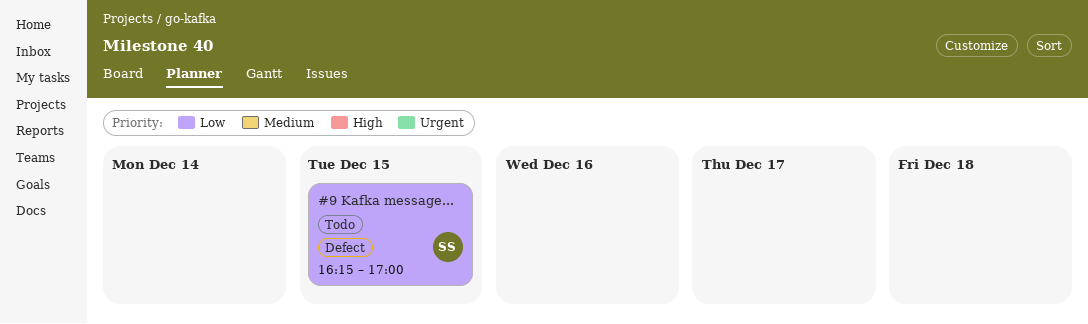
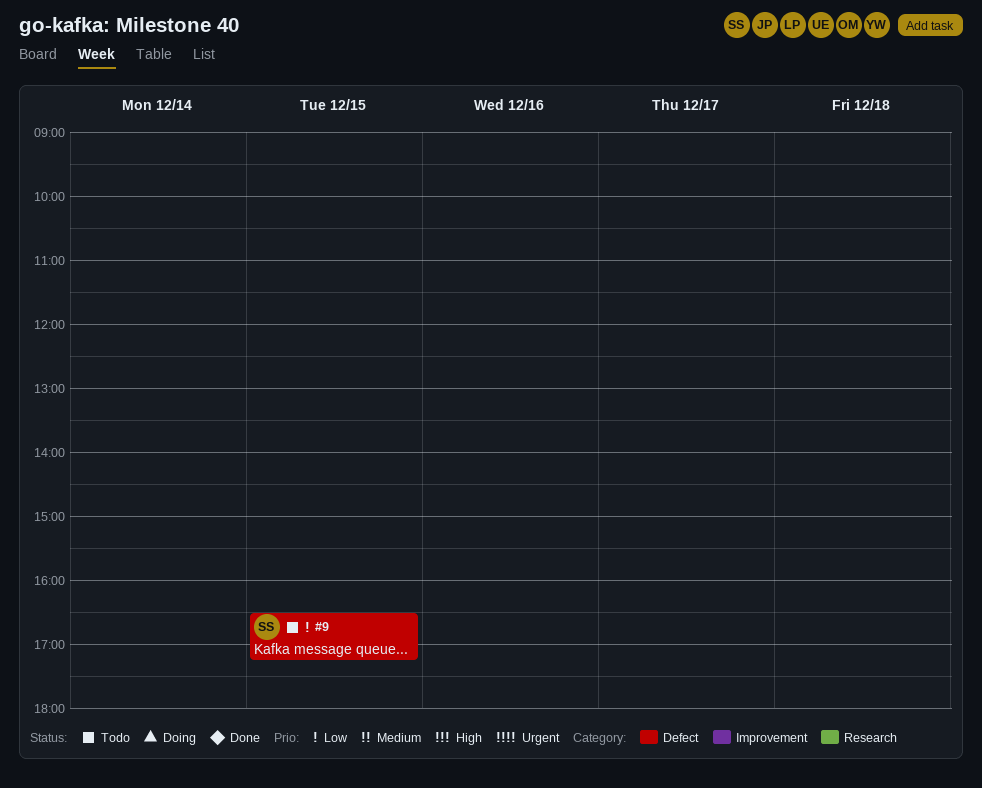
#9, begins: 16:15 -> 16:30
#9, ends: 17:00 -> 17:15

